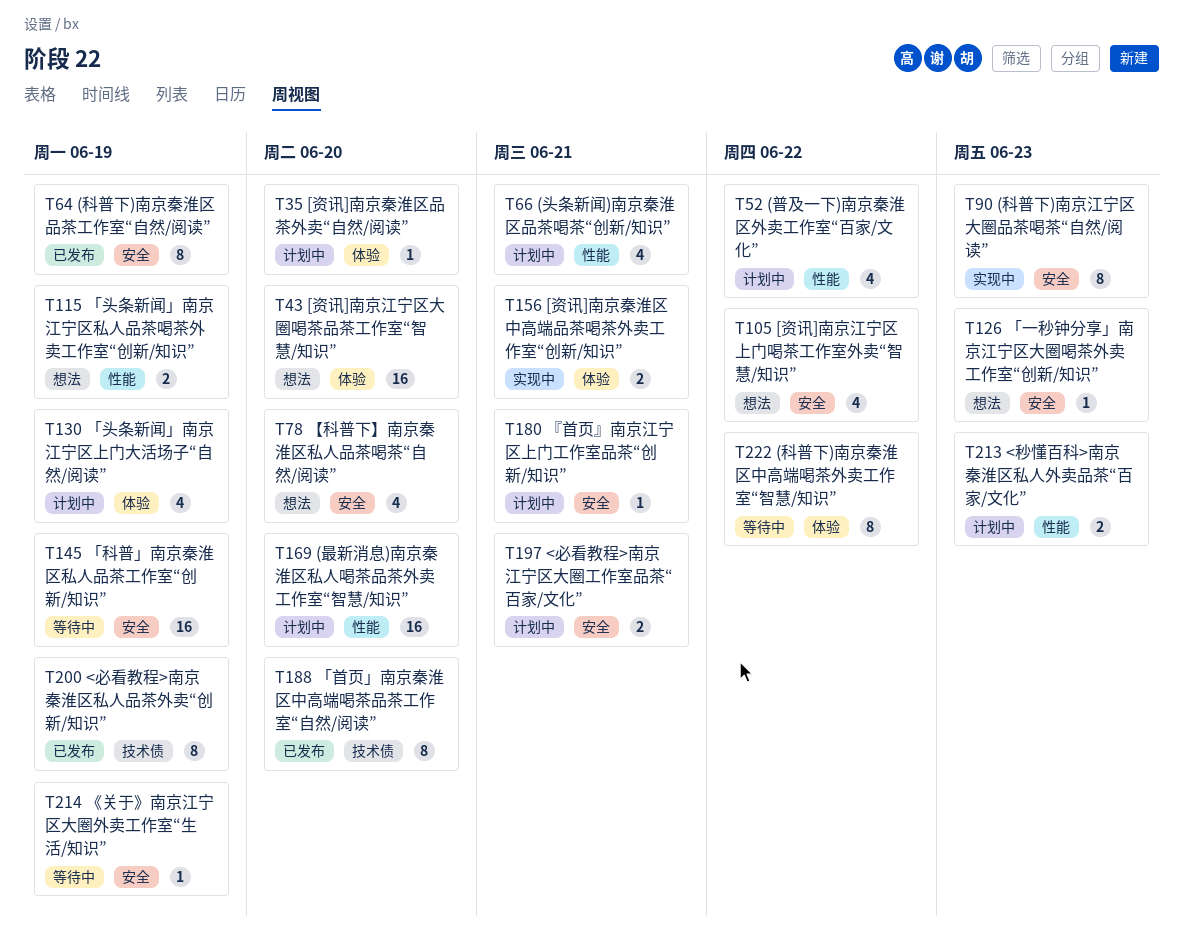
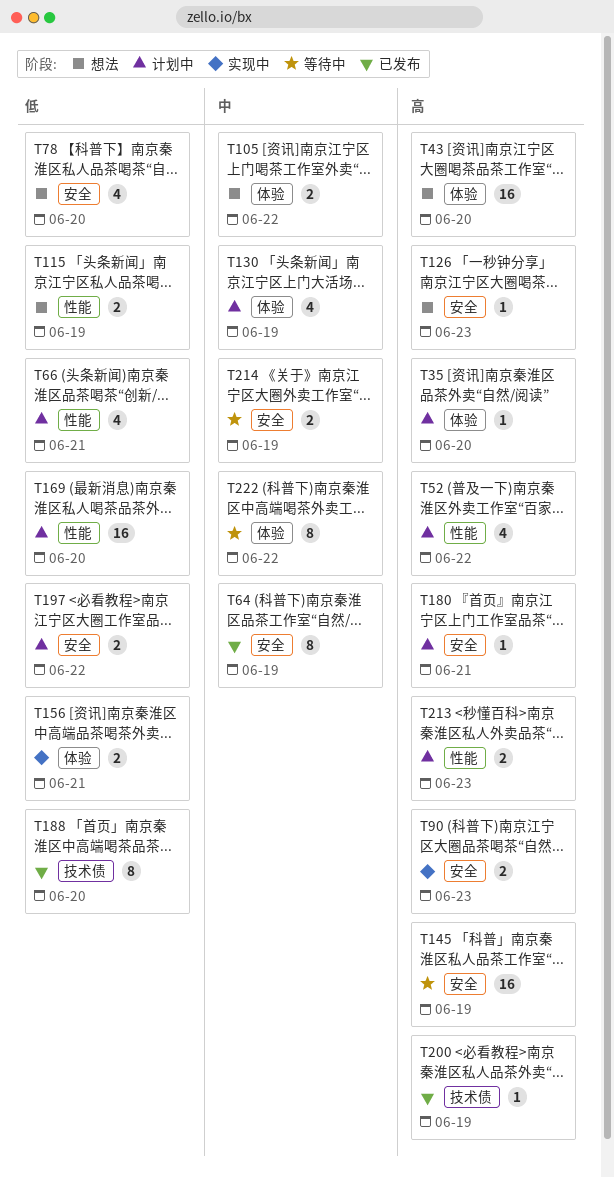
T90, estimate: 8 -> 2
T105, label: 安全 -> 体验
T105, estimate: 4 -> 2
T197, due: Jun 21 -> Jun 22
T200, estimate: 8 -> 1
T214, estimate: 1 -> 2

